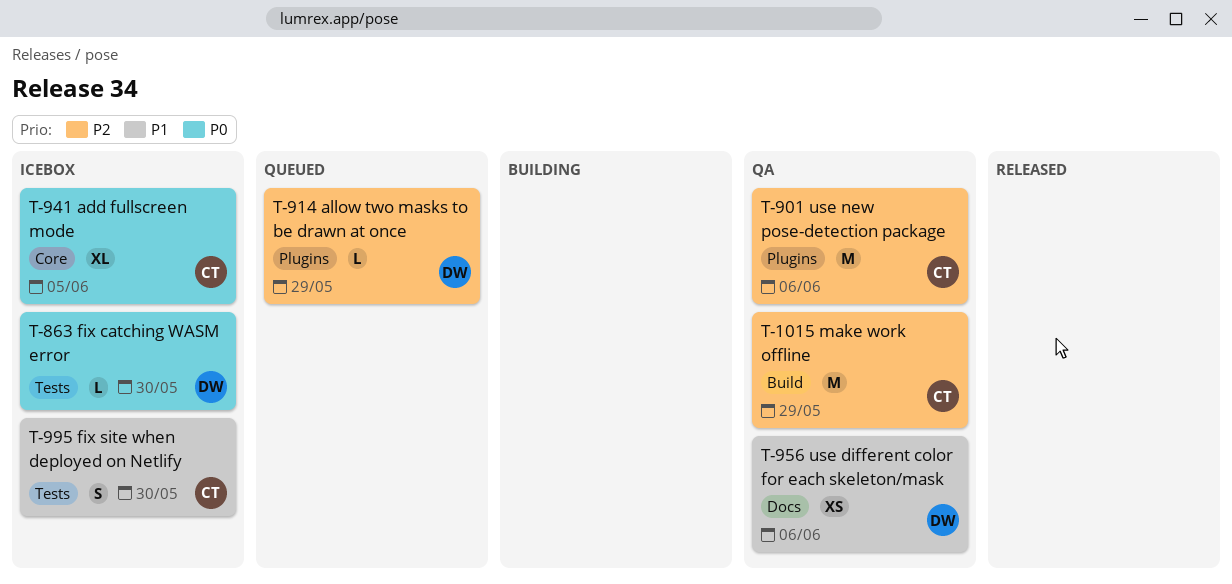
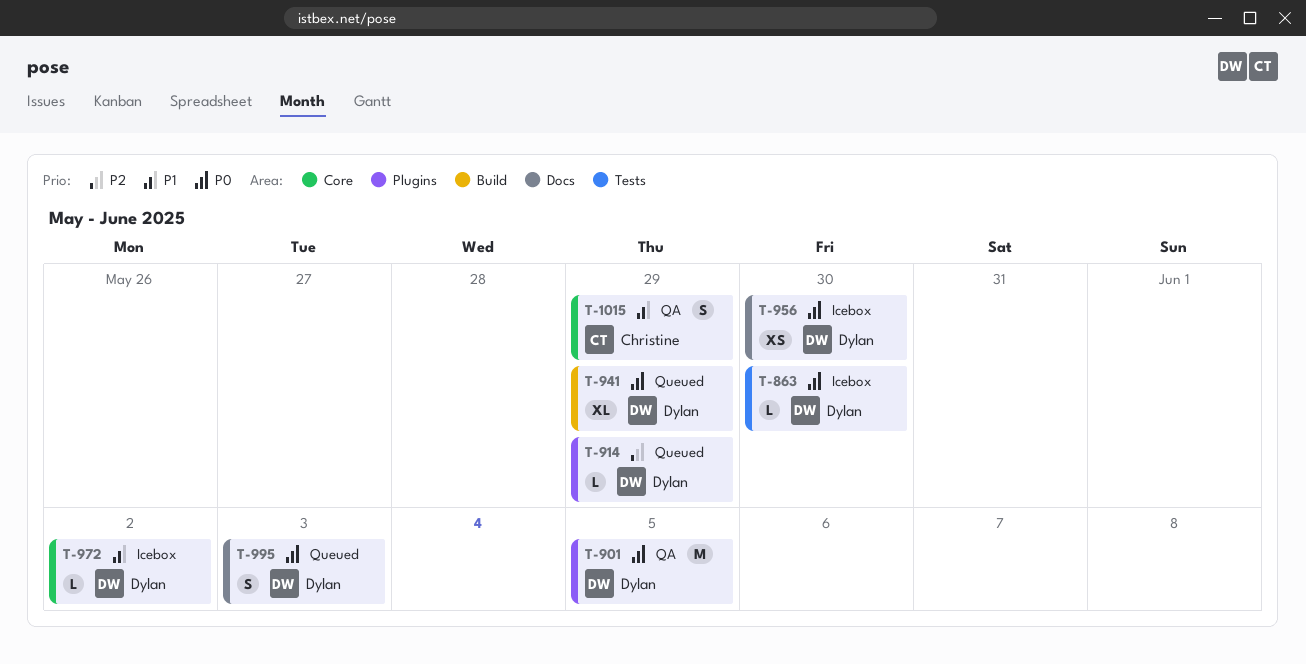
T-901, owner: Christine -> Dylan
T-901, priority: P2 -> P0
T-901, due: Jun 6 -> Jun 5
T-941, status: Icebox -> Queued
T-941, owner: Christine -> Dylan
T-941, label: Core -> Build
T-941, due: Jun 5 -> May 29
T-956, status: QA -> Icebox
T-956, priority: P1 -> P0
T-956, due: Jun 6 -> May 30
T-972: none -> present
T-995, status: Icebox -> Queued
T-995, owner: Christine -> Dylan
T-995, priority: P1 -> P0
T-995, label: Tests -> Docs
T-995, due: May 30 -> Jun 3
T-1015, priority: P2 -> P1
T-1015, label: Build -> Core
T-1015, estimate: M -> S

